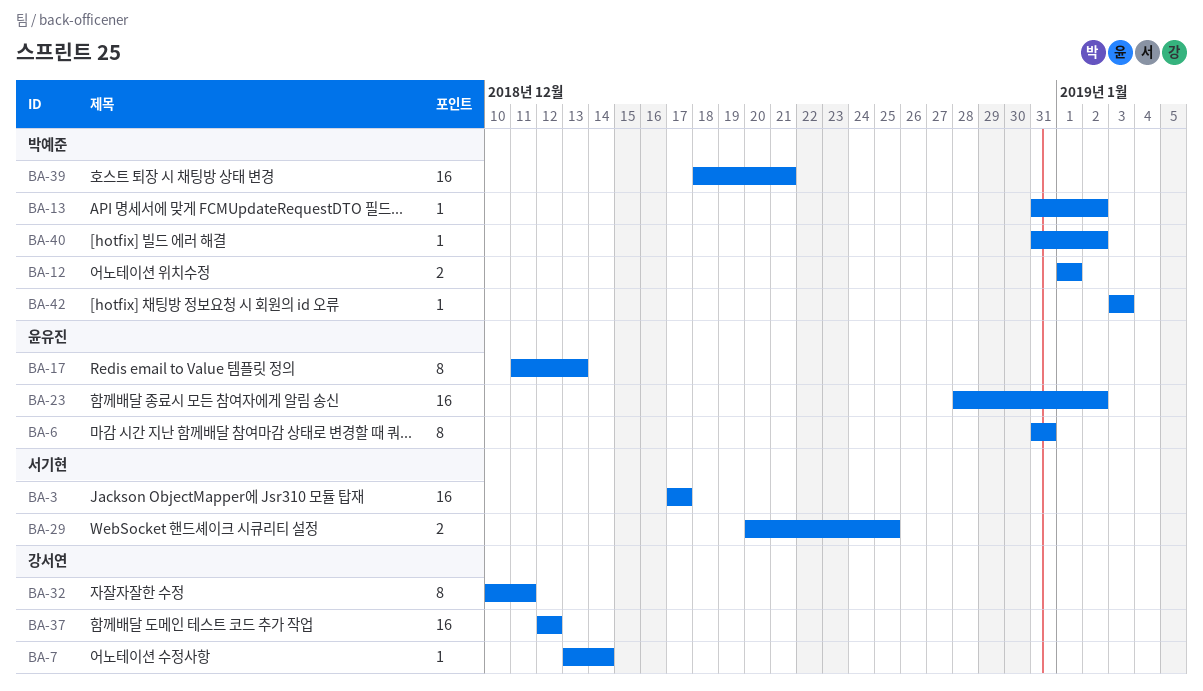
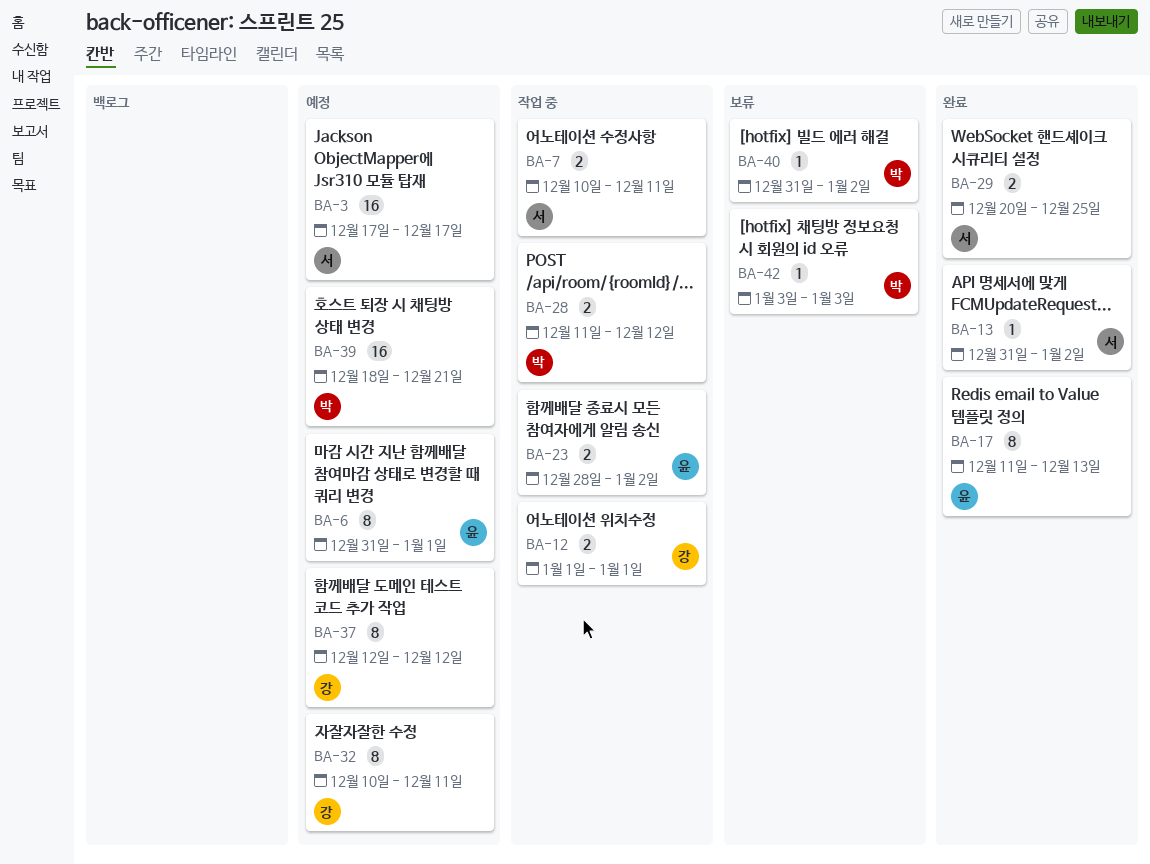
BA-6, due: Dec 31 -> Jan 1
BA-7, owner: 강서연 -> 서기현
BA-7, estimate: 1 -> 2
BA-7, start: Dec 13 -> Dec 10
BA-7, due: Dec 14 -> Dec 11
BA-12, owner: 박예준 -> 강서연
BA-13, owner: 박예준 -> 서기현
BA-23, estimate: 16 -> 2
BA-28: none -> present
BA-37, estimate: 16 -> 8

